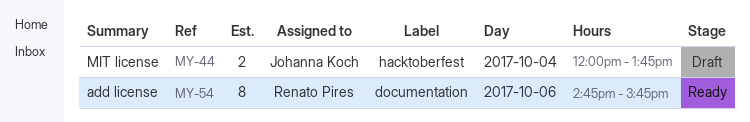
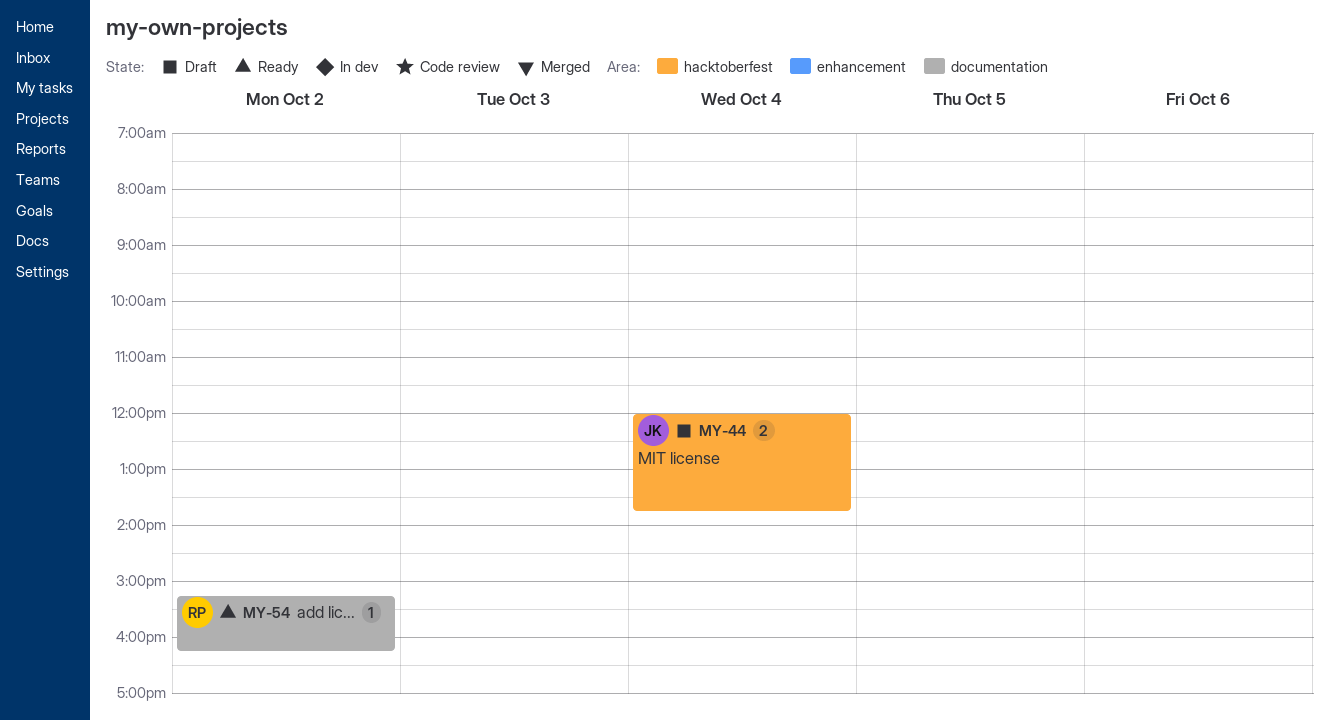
MY-54, estimate: 8 -> 1
MY-54, day: Oct 6 -> Oct 2
MY-54, begins: 14:45 -> 15:15
MY-54, ends: 15:45 -> 16:15

